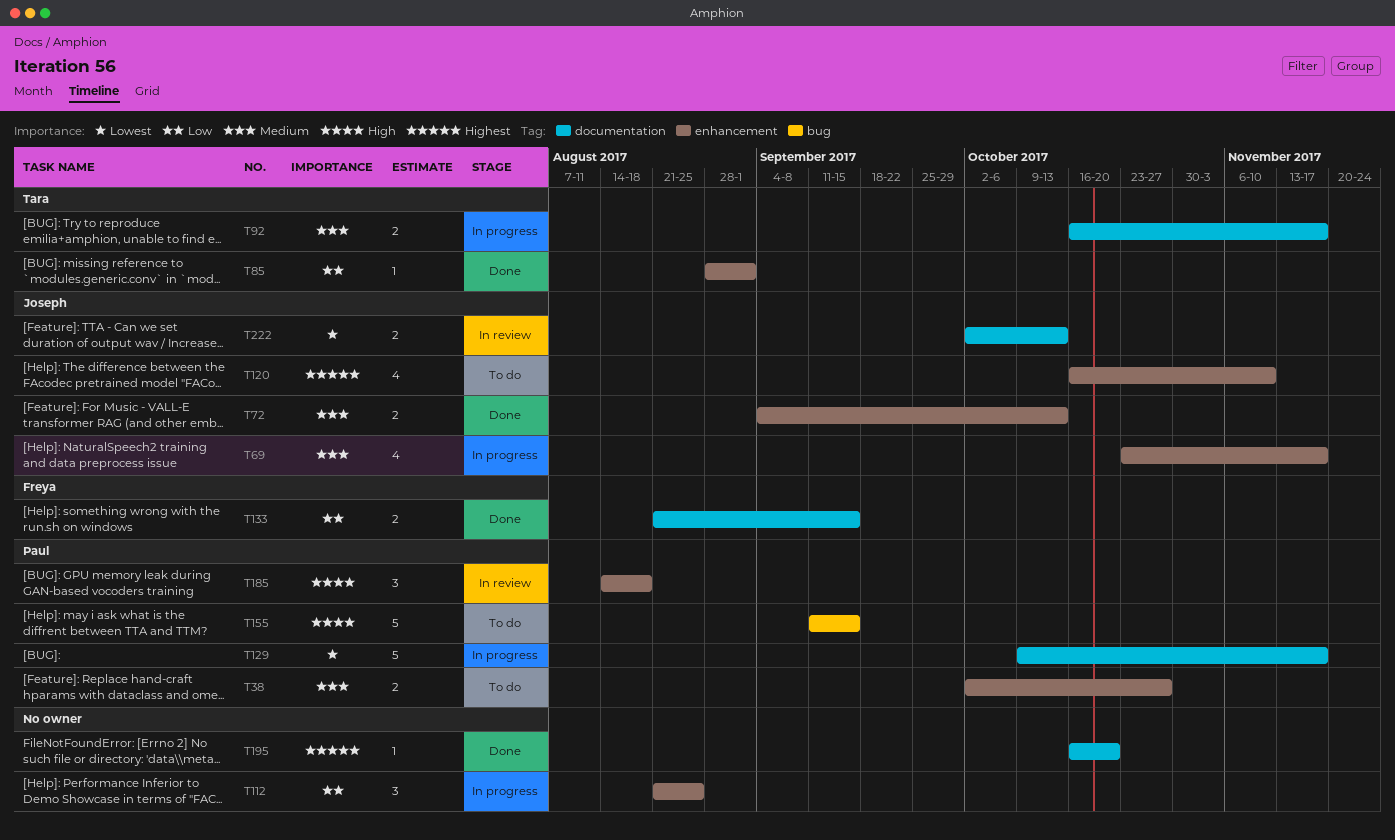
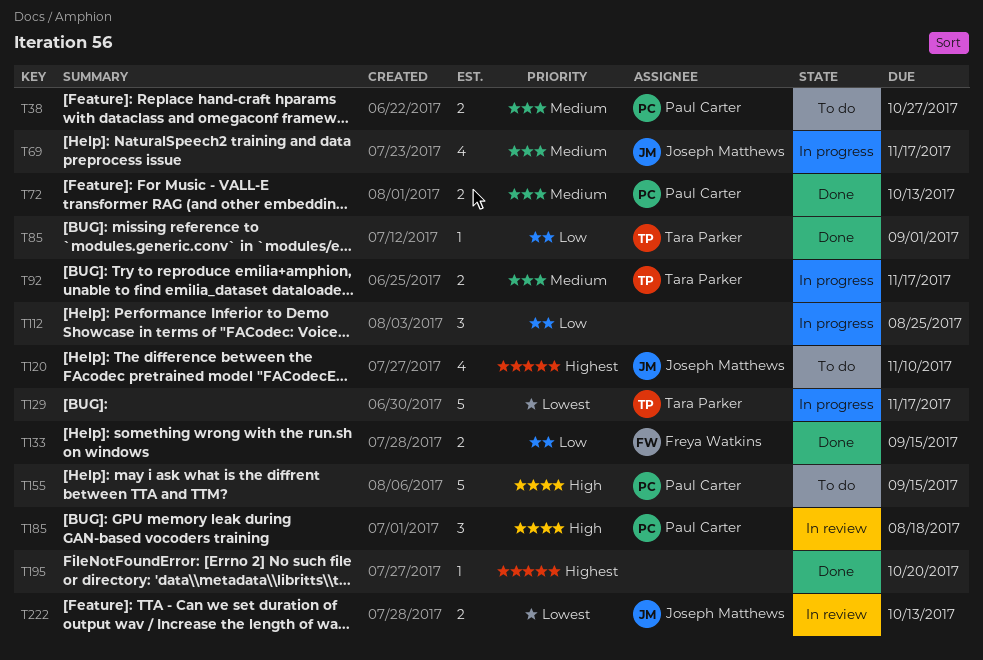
T72, owner: Joseph Matthews -> Paul Carter
T129, owner: Paul Carter -> Tara Parker

